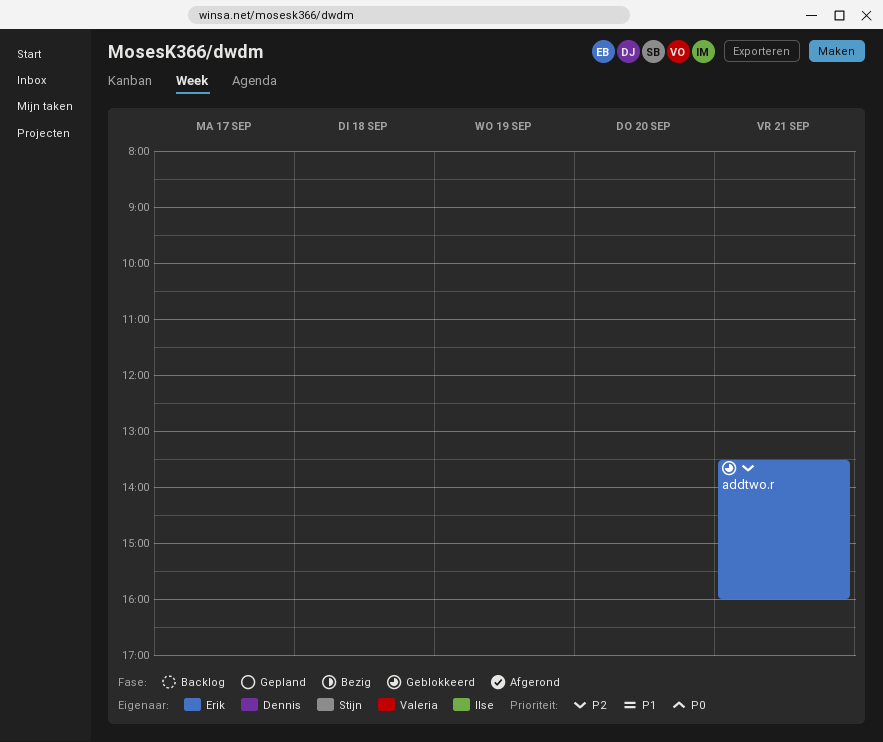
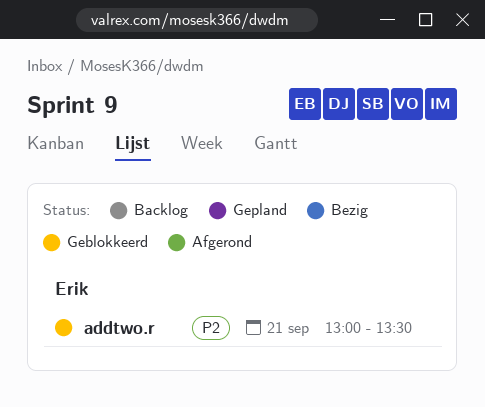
addtwo.r, begins: 13:30 -> 13:00
addtwo.r, ends: 16:00 -> 13:30

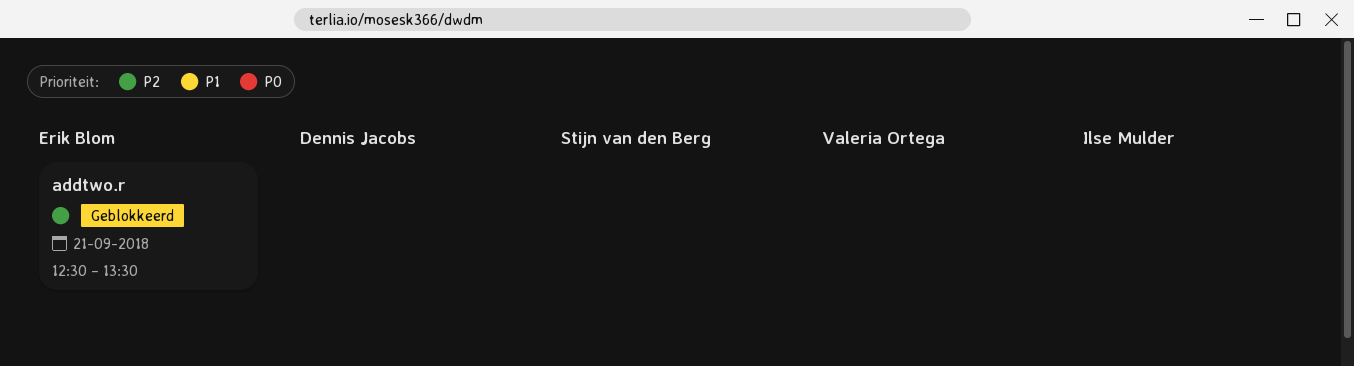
addtwo.r, begins: 13:00 -> 12:30

